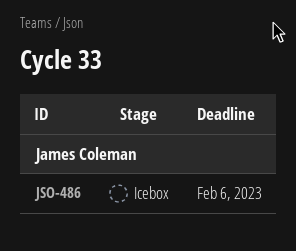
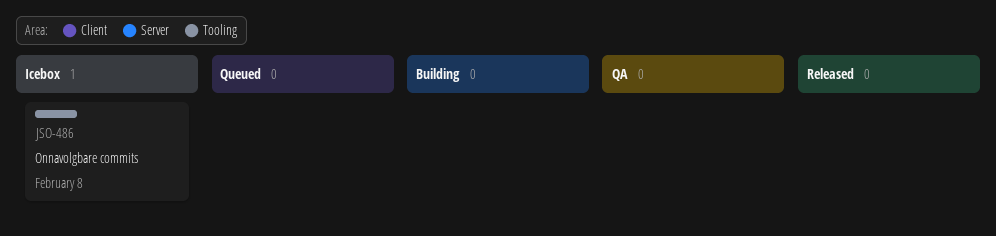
JSO-486, due: Feb 6 -> Feb 8

